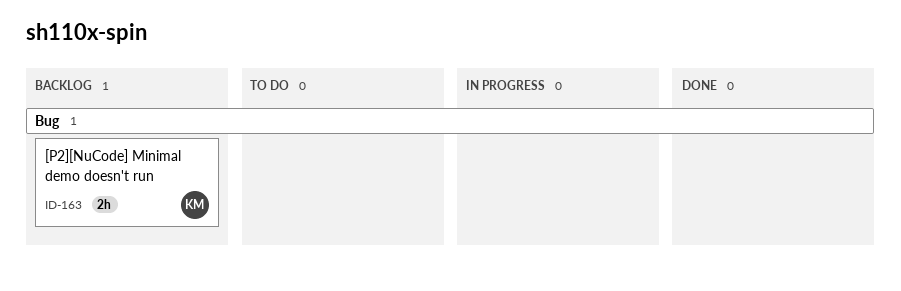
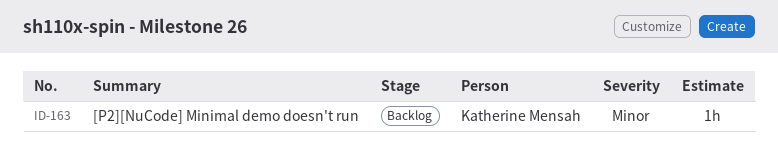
ID-163, estimate: 2h -> 1h

